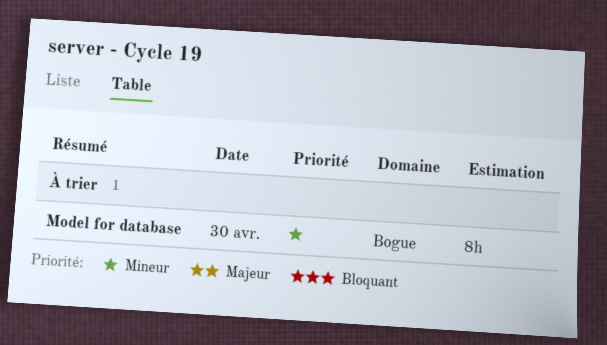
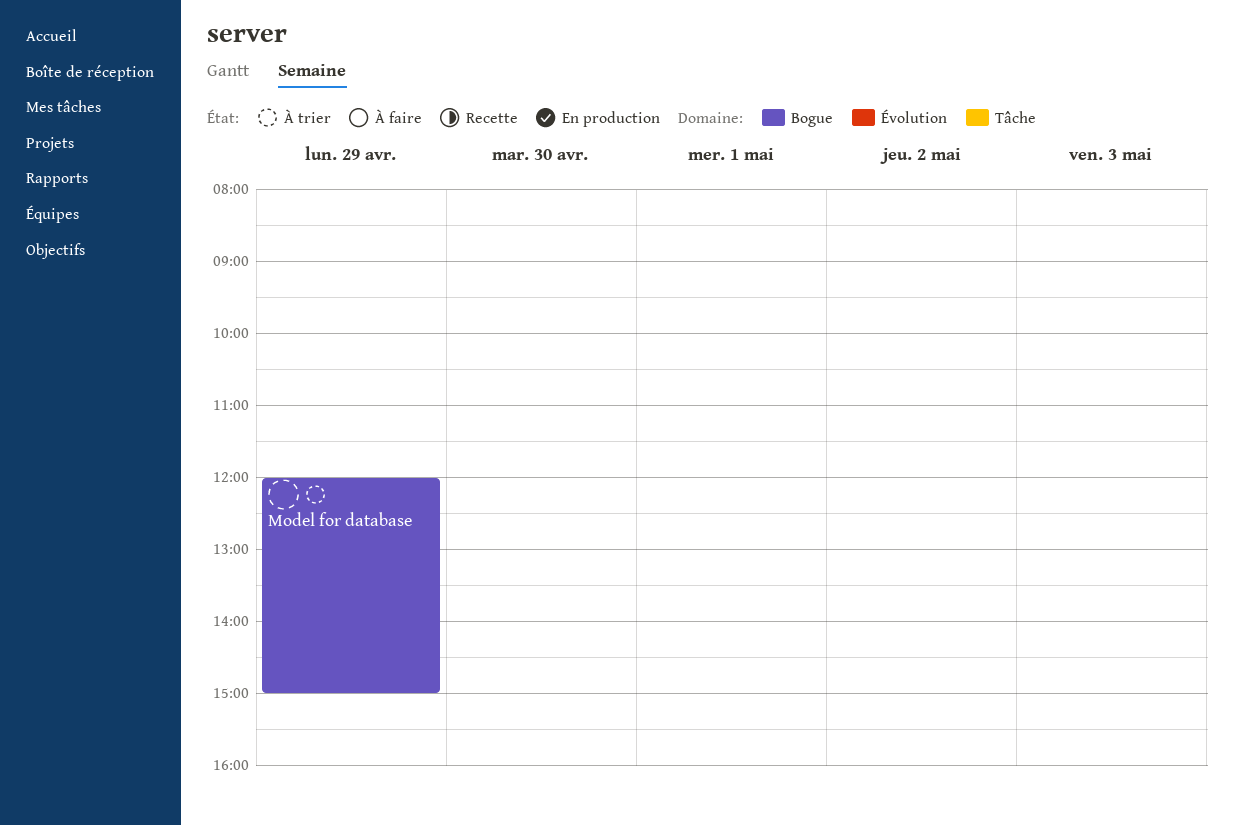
Model for database, day: Apr 30 -> Apr 29

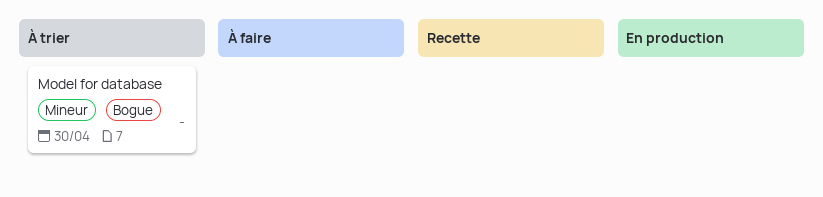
Model for database, day: Apr 29 -> Apr 30

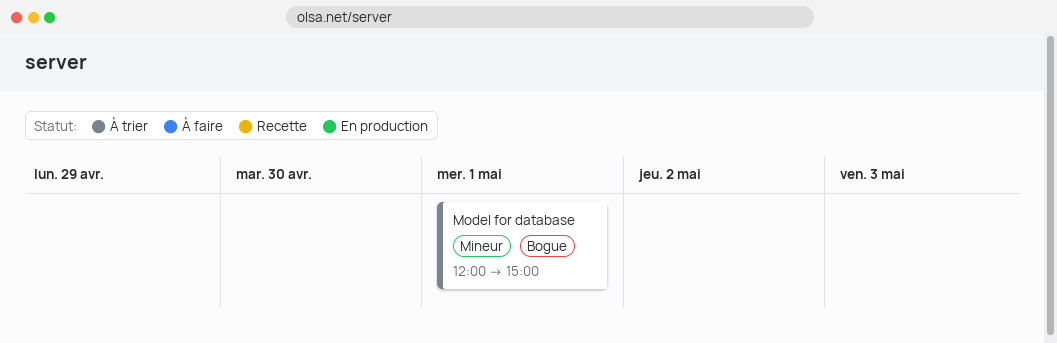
Model for database, day: Apr 30 -> May 1

